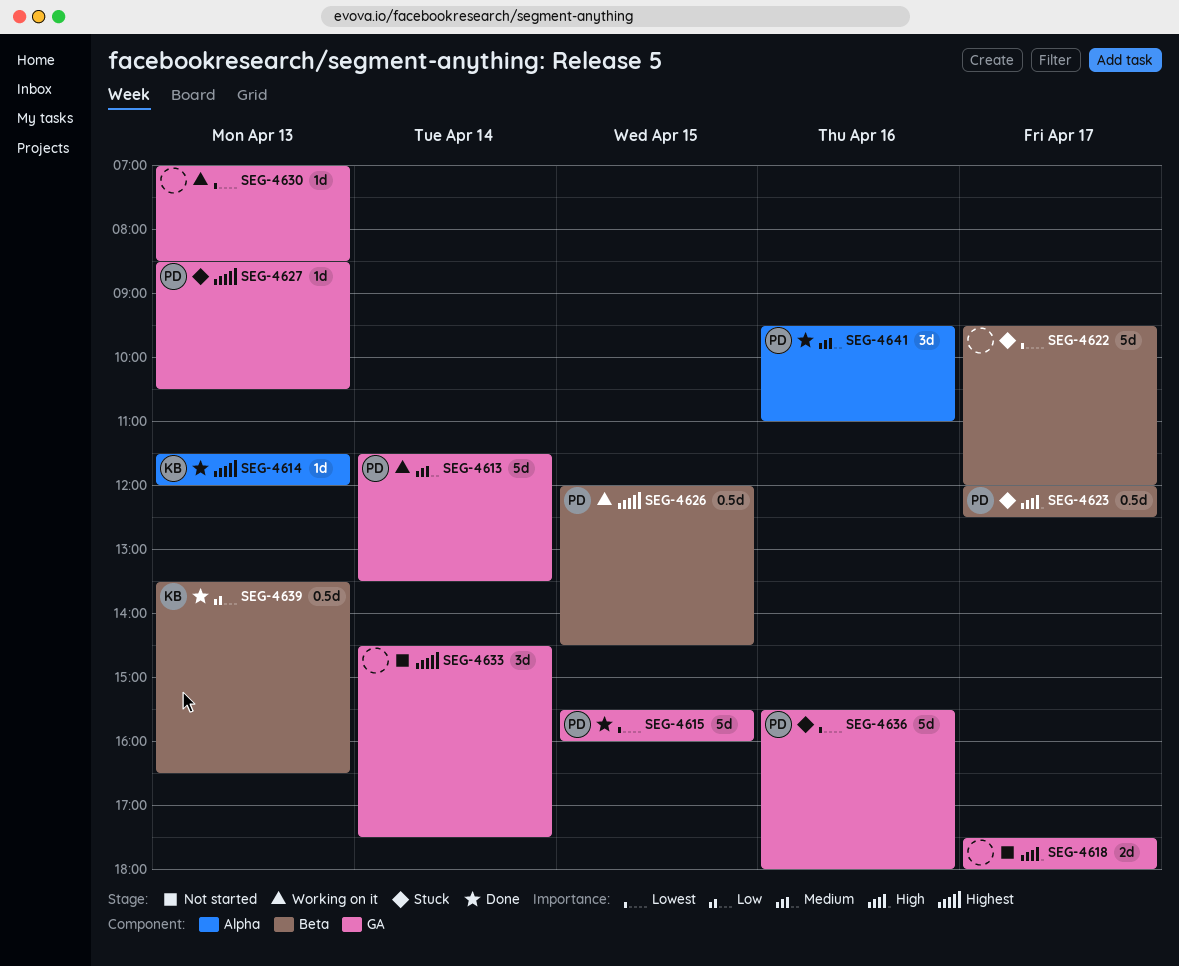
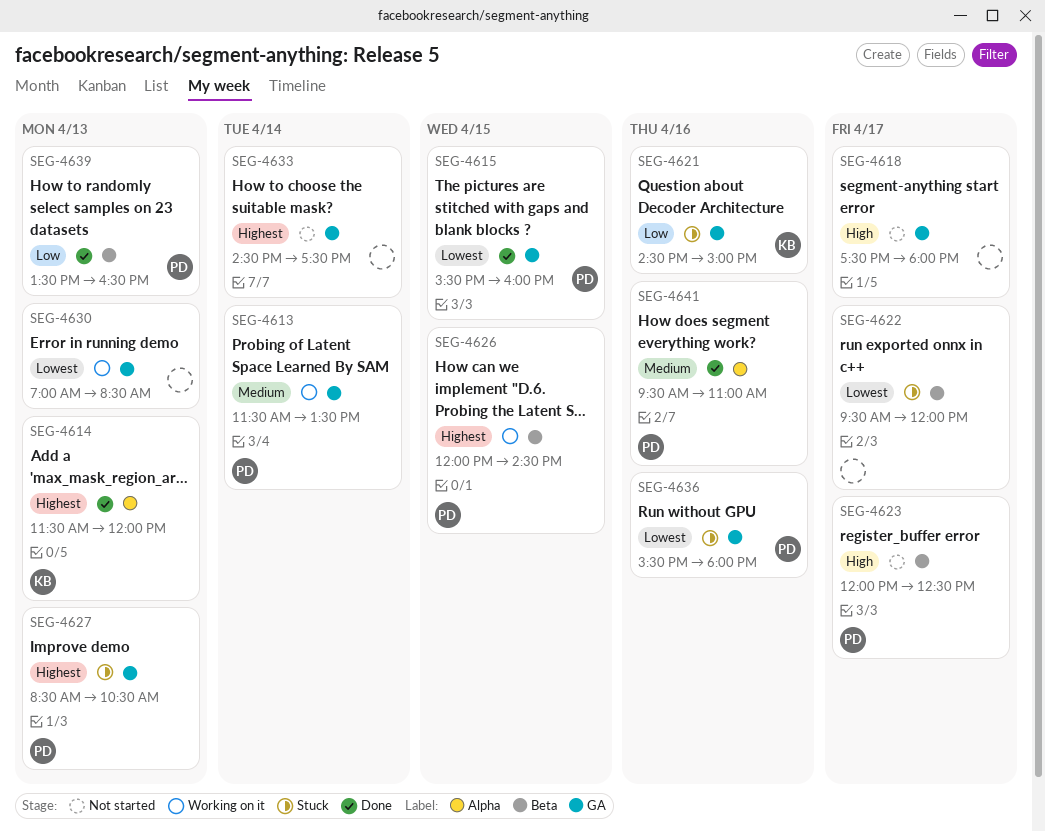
SEG-4621: none -> present
SEG-4623, status: Stuck -> Not started
SEG-4639, owner: KB -> PD

